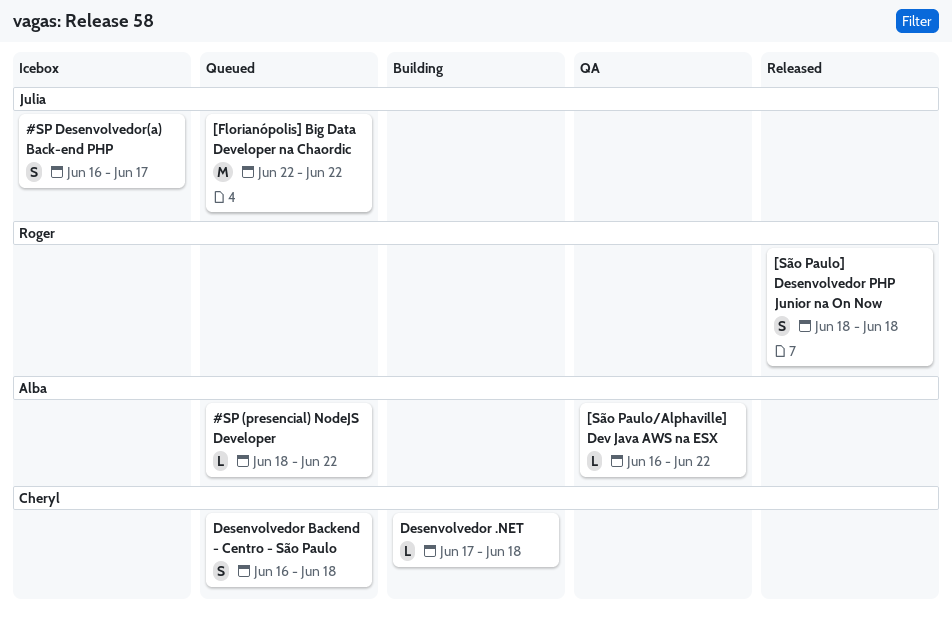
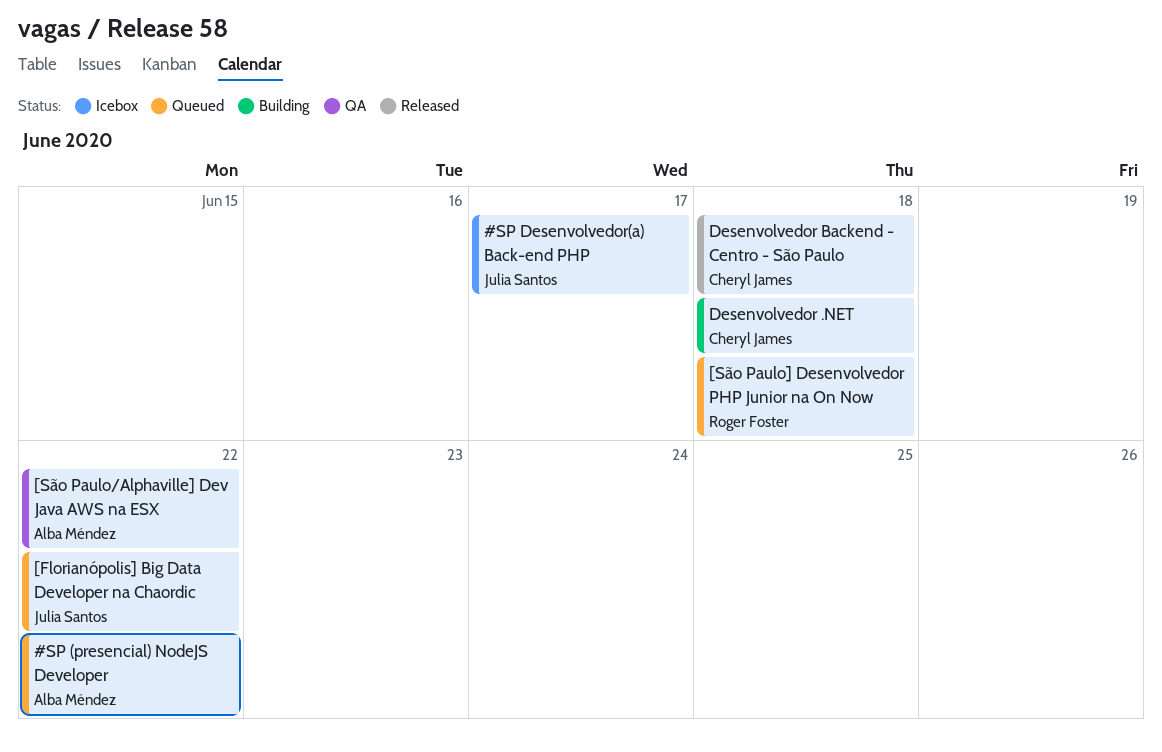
[São Paulo] Desenvolvedor PHP Junior na On Now, status: Released -> Queued
Desenvolvedor Backend - Centro - São Paulo, status: Queued -> Released

